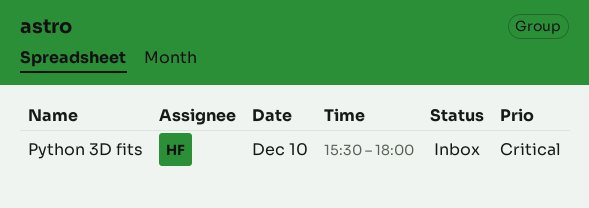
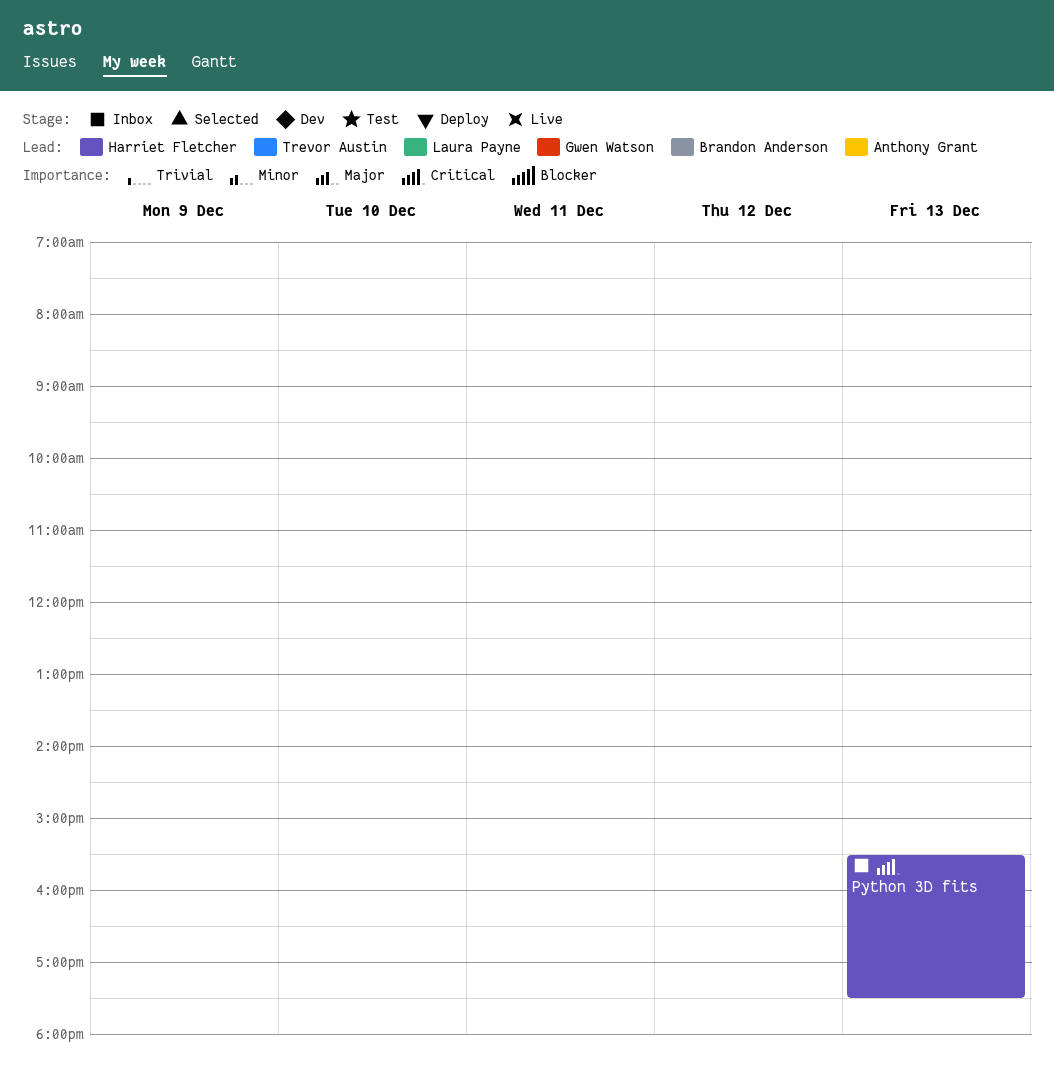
Python 3D fits, day: Dec 10 -> Dec 13
Python 3D fits, ends: 18:00 -> 17:30

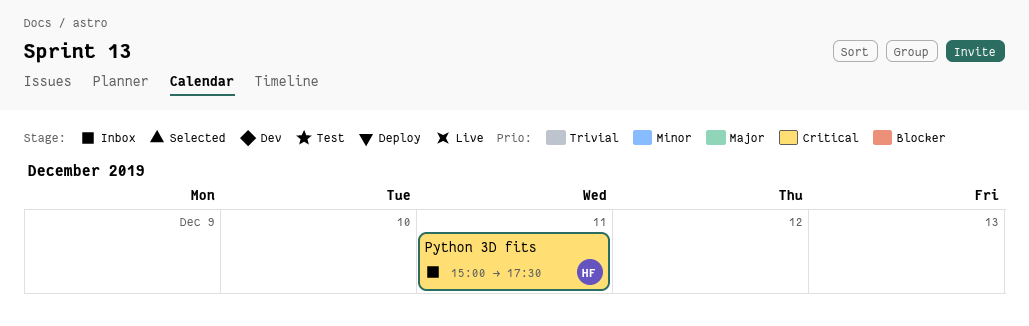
Python 3D fits, day: Dec 13 -> Dec 11
Python 3D fits, begins: 15:30 -> 15:00

